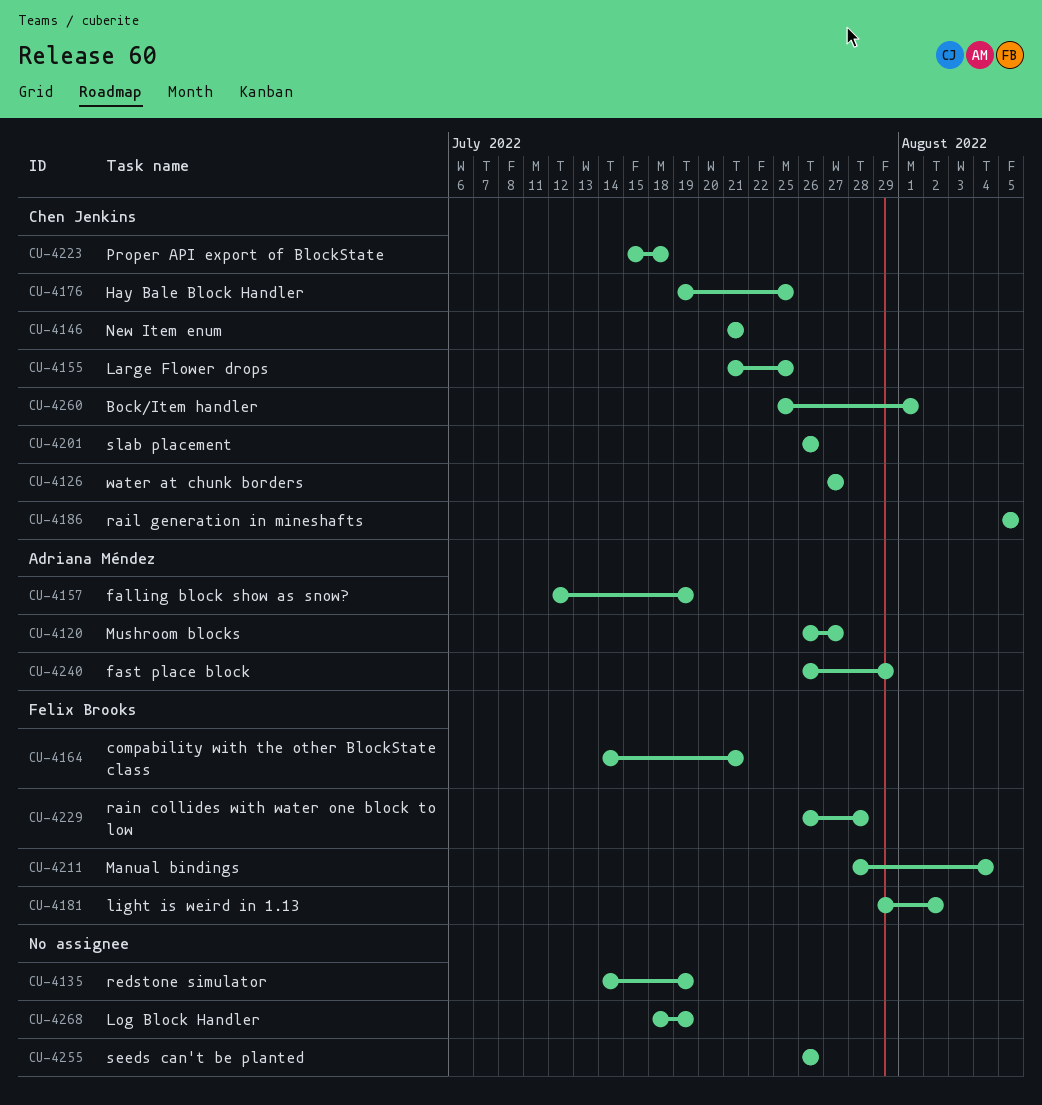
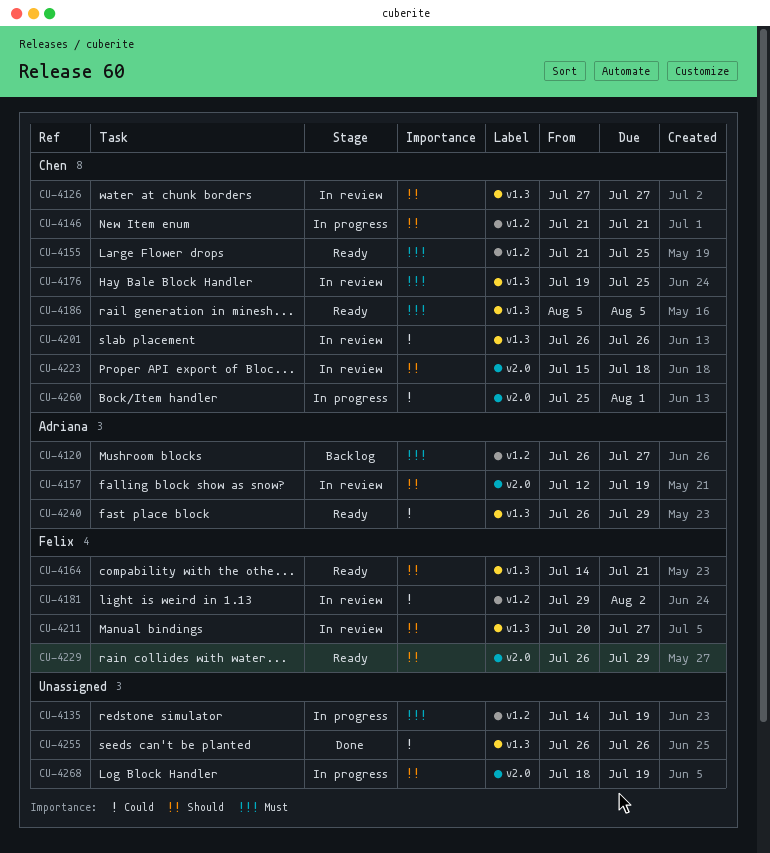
CU-4211, start: Jul 28 -> Jul 20
CU-4211, due: Aug 4 -> Jul 27
CU-4229, due: Jul 28 -> Jul 29

